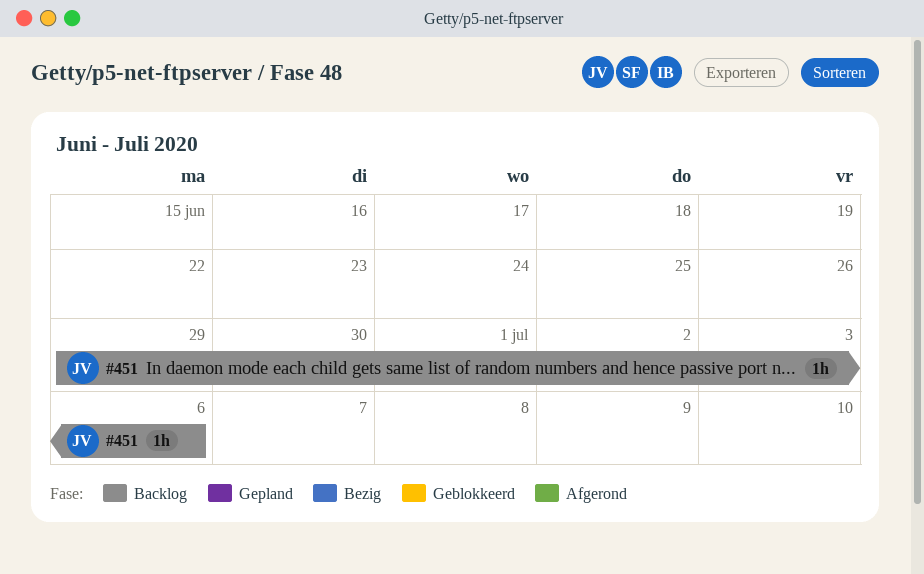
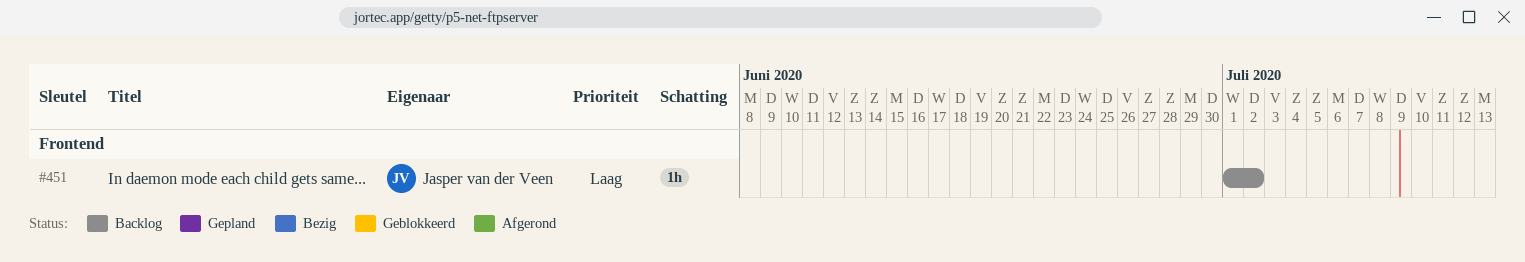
#451, start: Jun 29 -> Jul 1
#451, due: Jul 6 -> Jul 2

